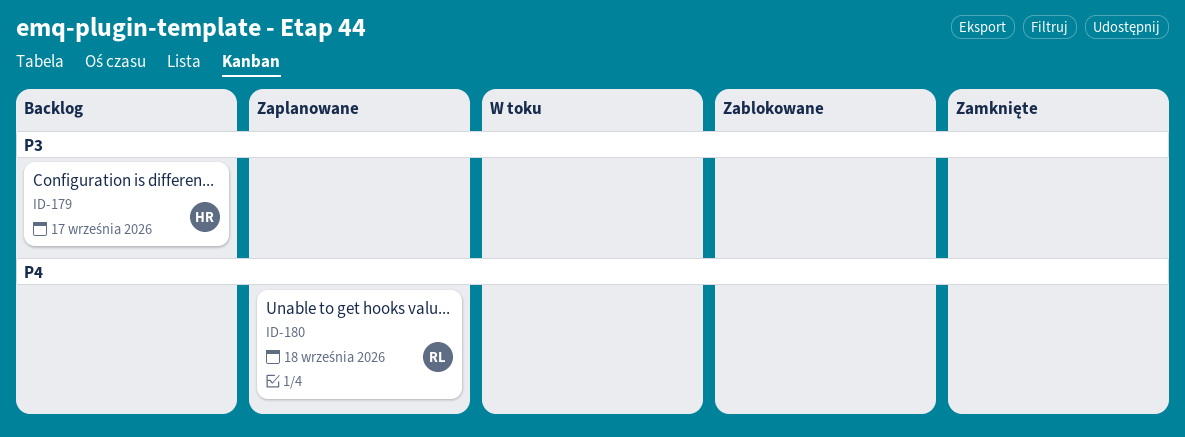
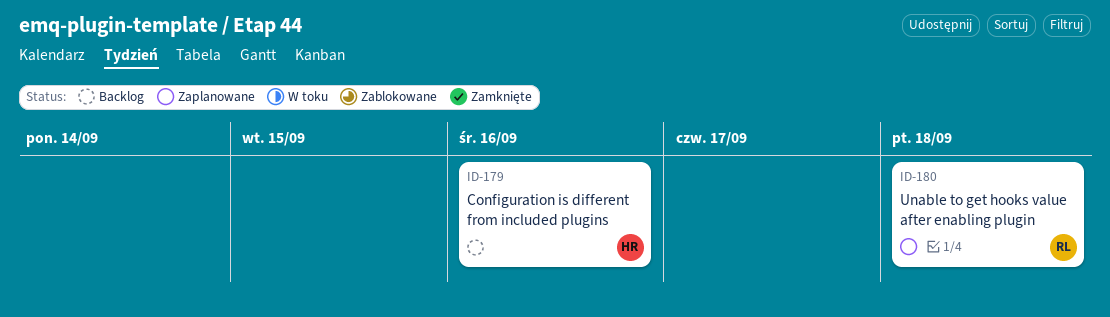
ID-179, due: Sep 17 -> Sep 16

